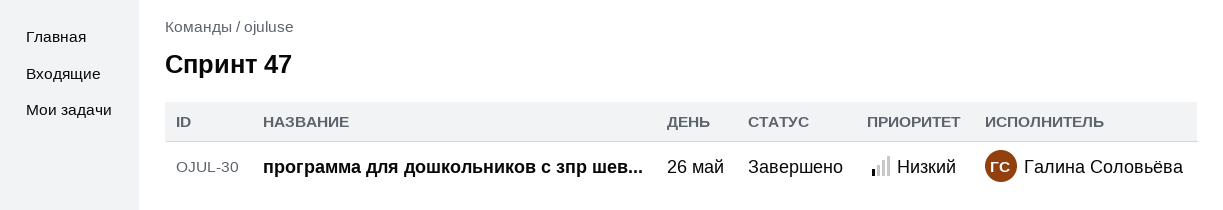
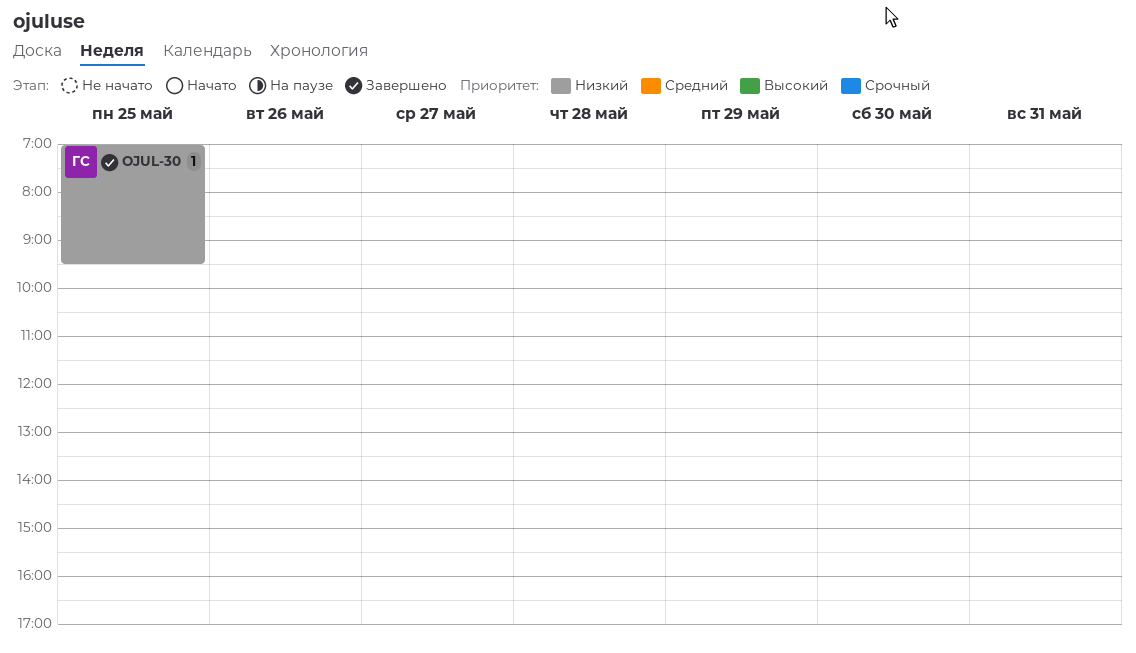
OJUL-30, day: May 26 -> May 25

